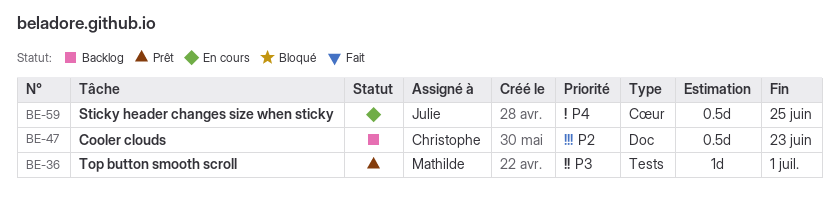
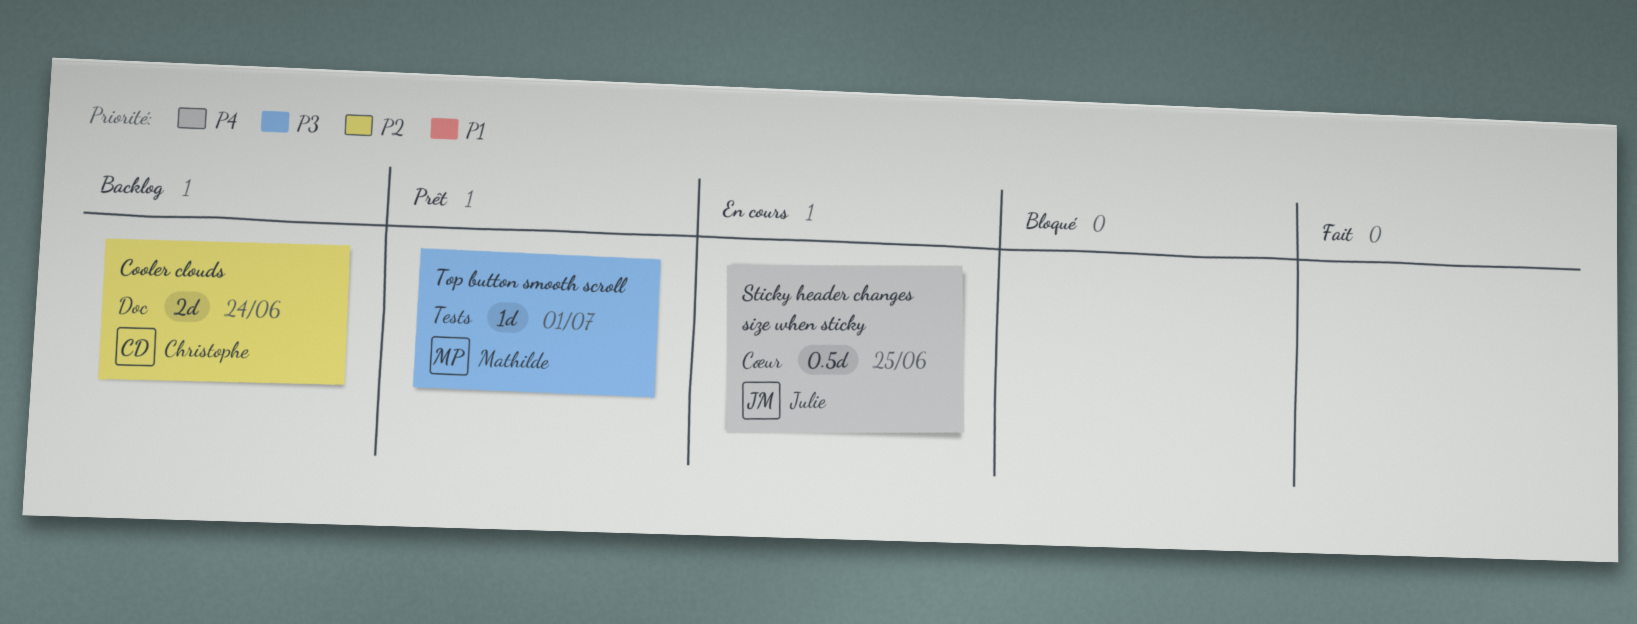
Cooler clouds, estimate: 0.5d -> 2d
Cooler clouds, due: Jun 23 -> Jun 24

